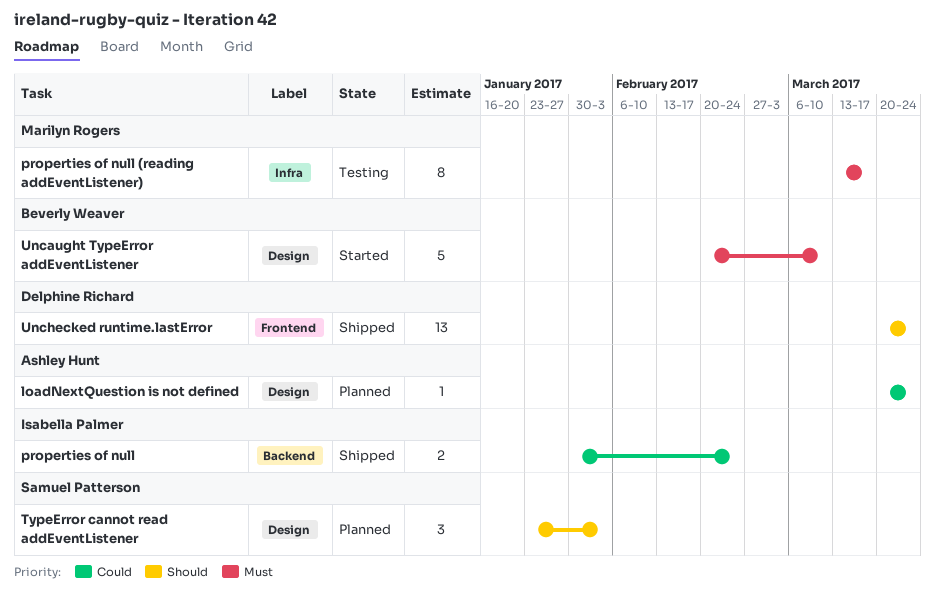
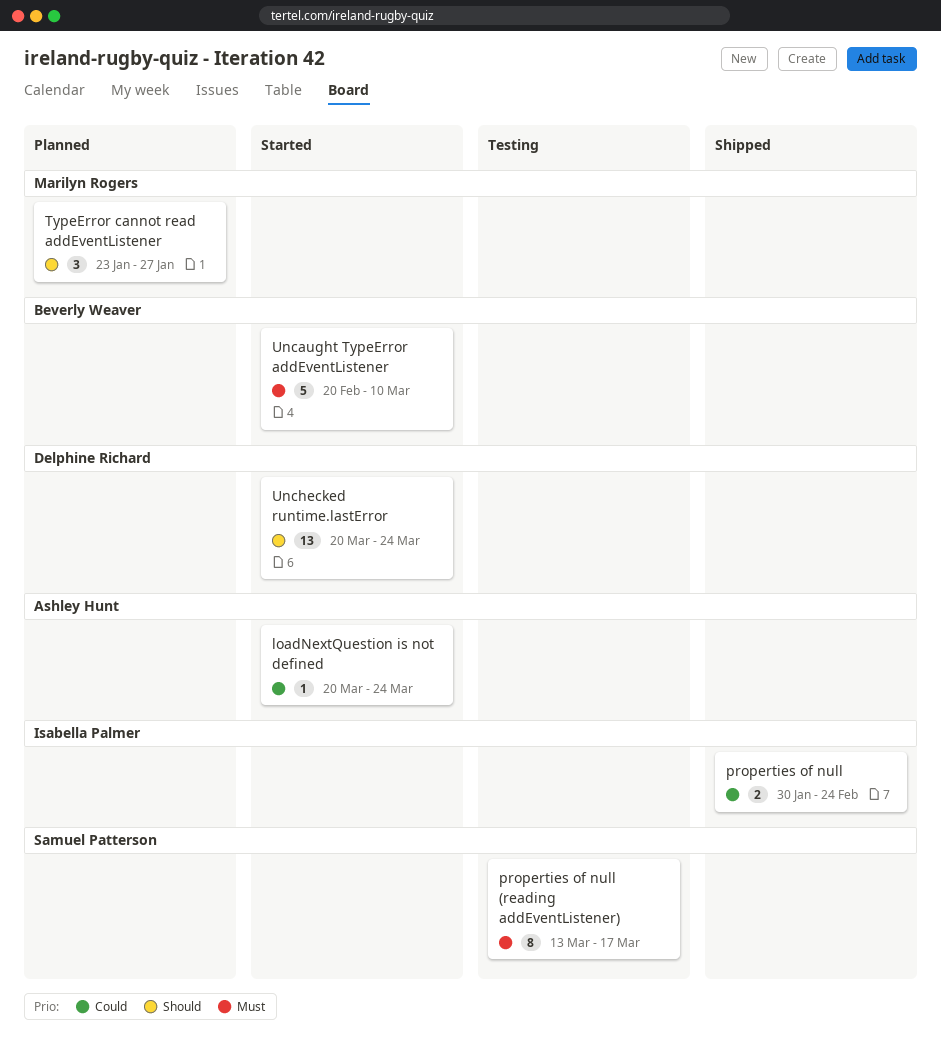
loadNextQuestion is not defined, status: Planned -> Started
properties of null (reading addEventListener), owner: Marilyn Rogers -> Samuel Patterson
TypeError cannot read addEventListener, owner: Samuel Patterson -> Marilyn Rogers
TypeError cannot read addEventListener, due: Feb 3 -> Jan 27
Unchecked runtime.lastError, status: Shipped -> Started

